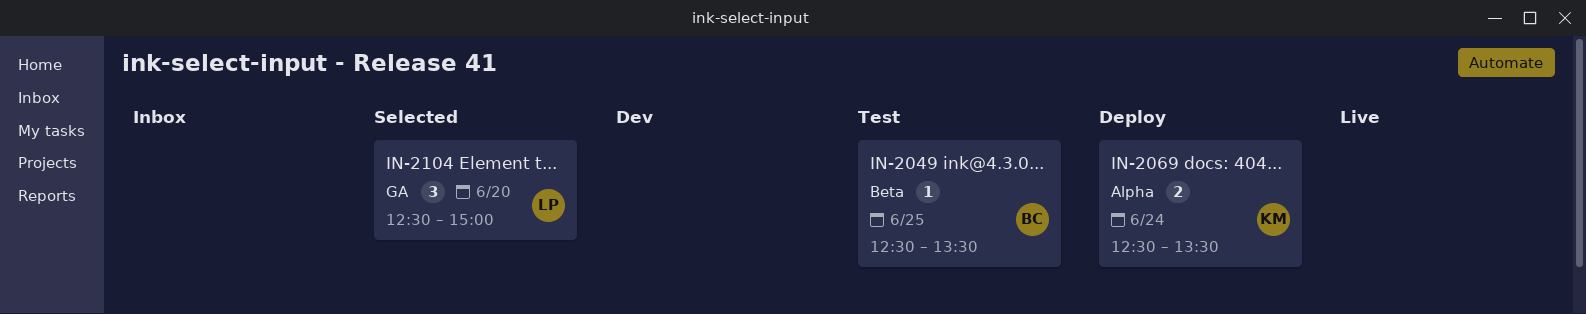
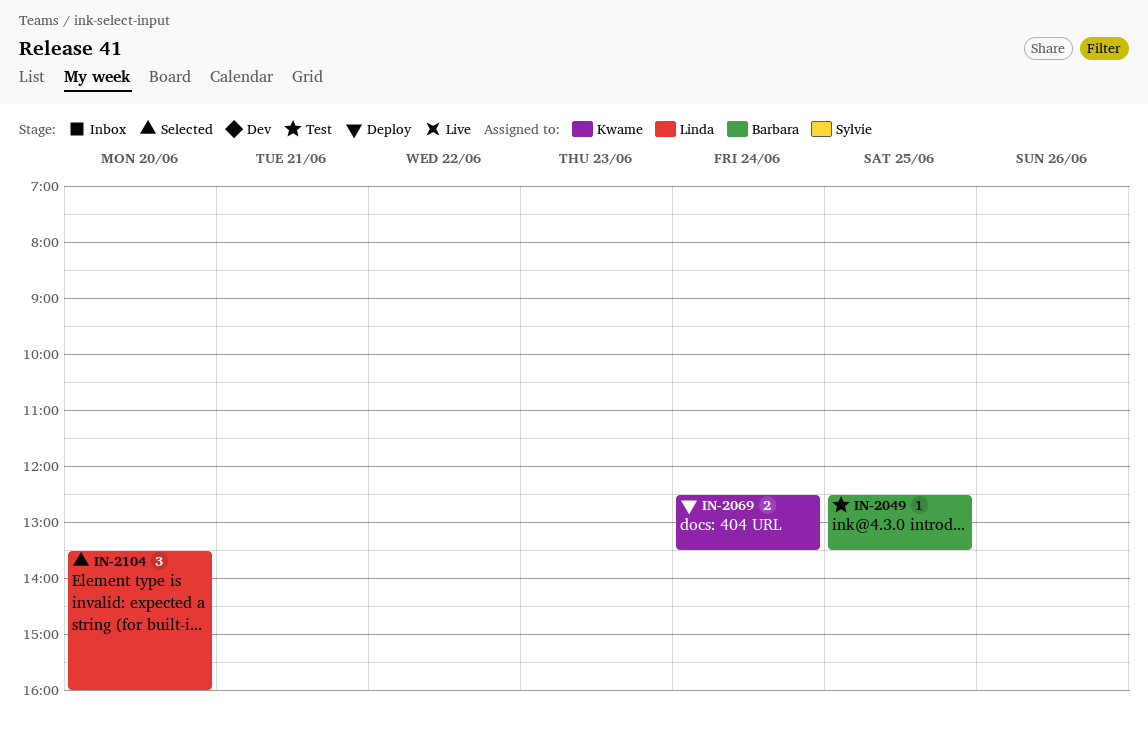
IN-2104, begins: 12:30 -> 13:30
IN-2104, ends: 15:00 -> 16:00

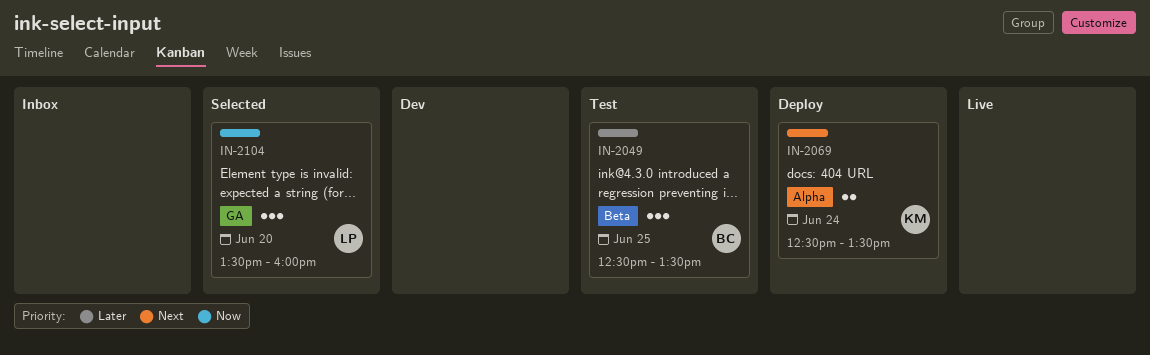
IN-2049, estimate: 1 -> 3

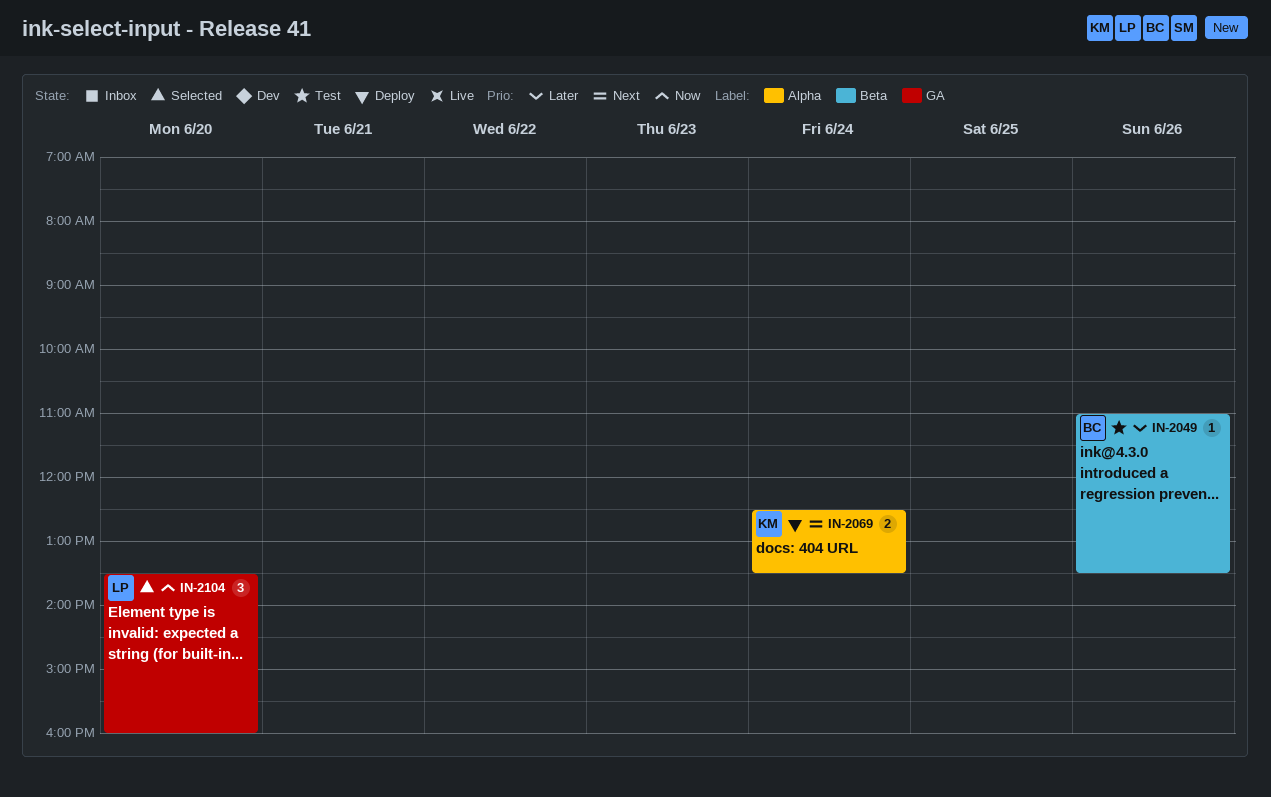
IN-2049, estimate: 3 -> 1
IN-2049, day: Jun 25 -> Jun 26
IN-2049, begins: 12:30 -> 11:00

